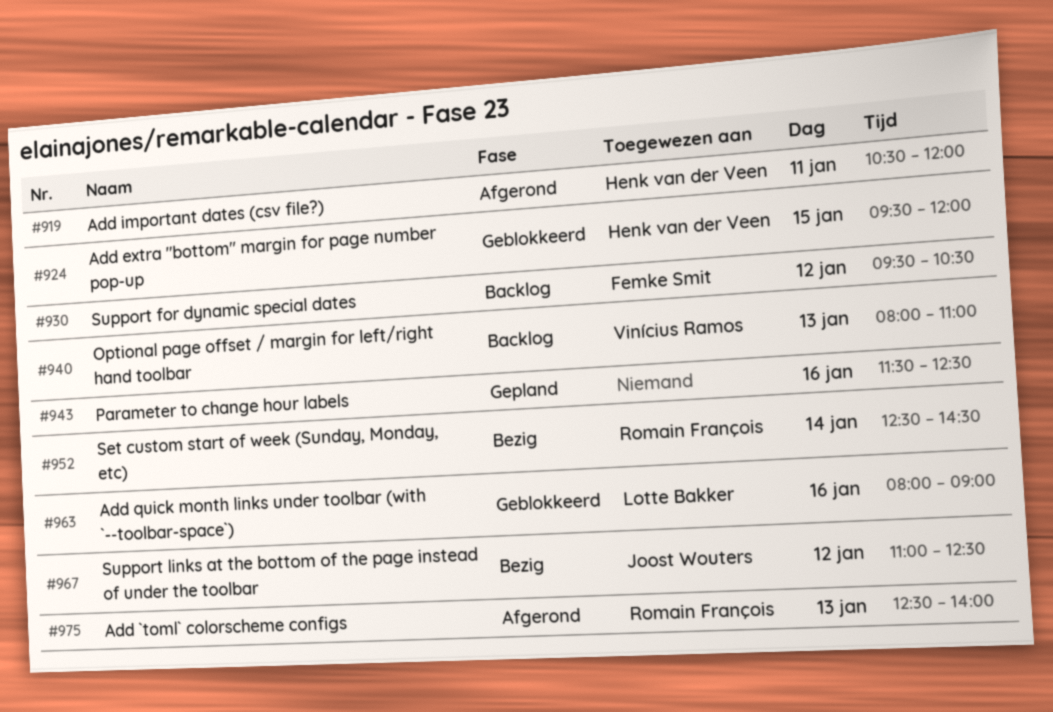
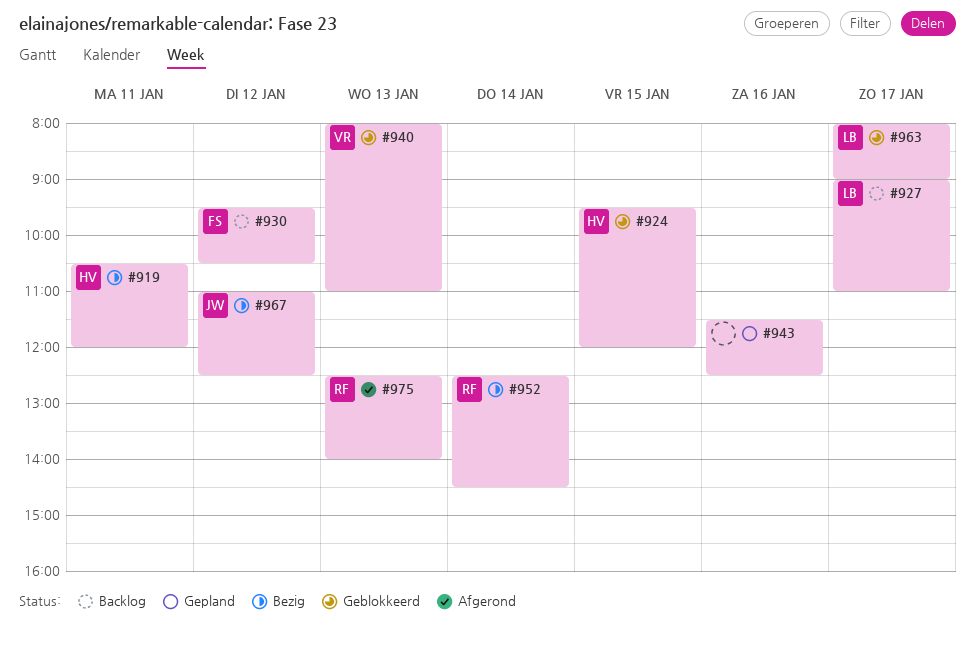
#919, status: Afgerond -> Bezig
#927: none -> present
#940, status: Backlog -> Geblokkeerd
#963, day: Jan 16 -> Jan 17

